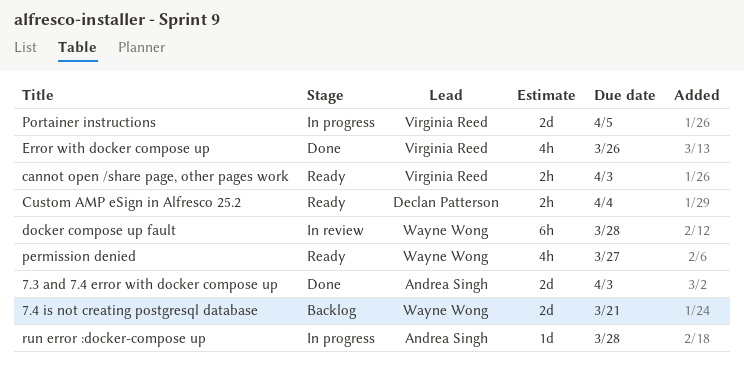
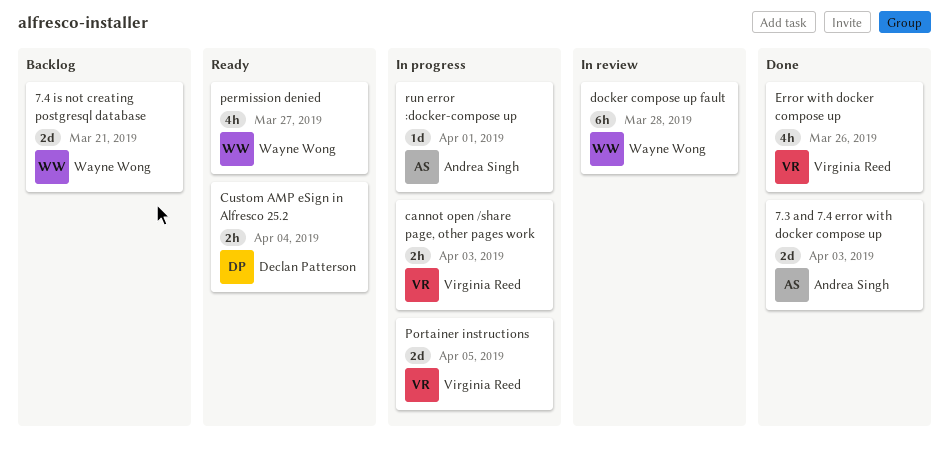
cannot open /share page, other pages work, status: Ready -> In progress
run error :docker-compose up, due: Mar 28 -> Apr 1

